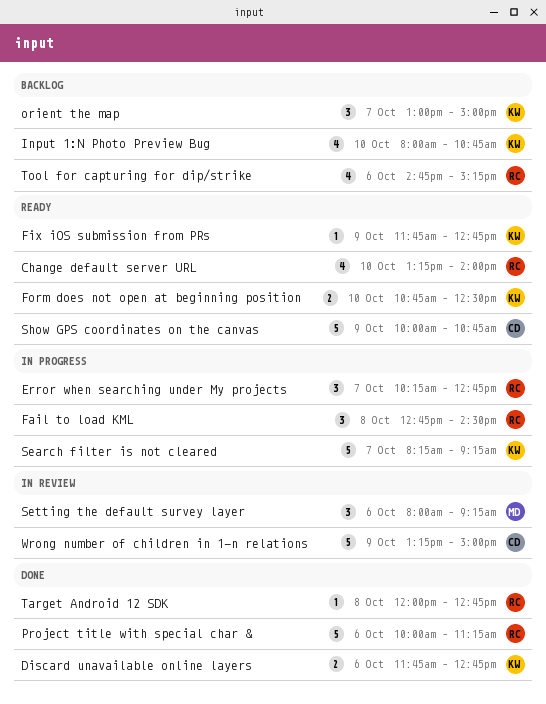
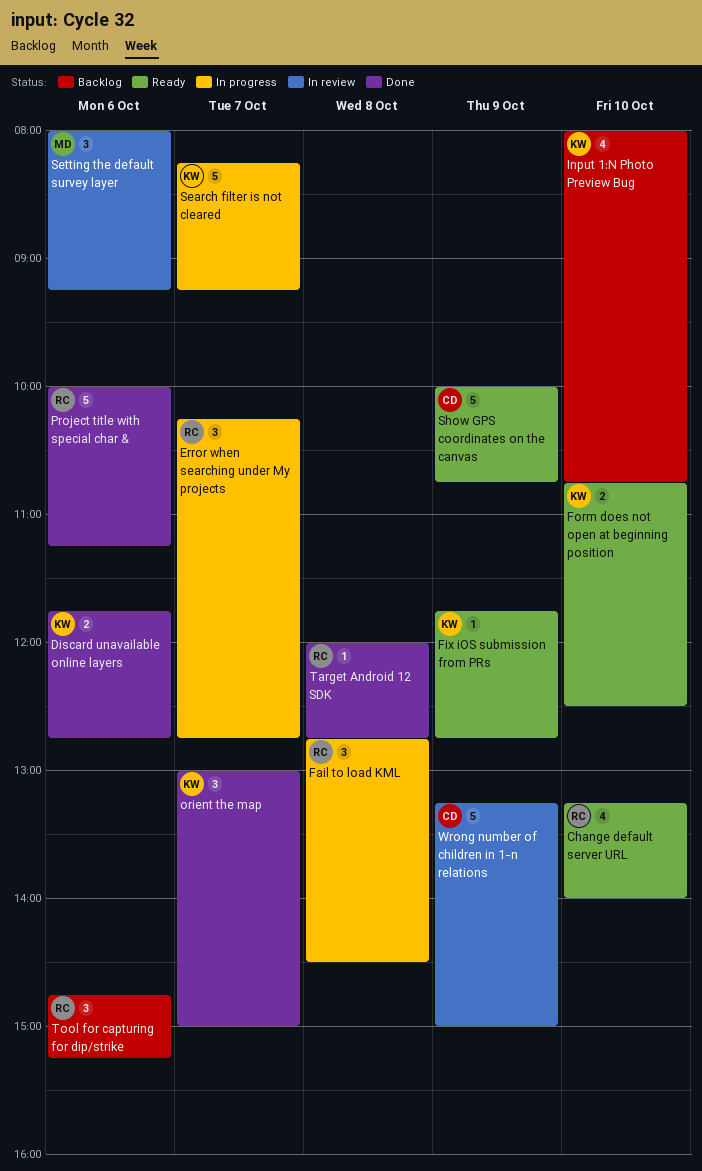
orient the map, status: Backlog -> Done
Tool for capturing for dip/strike, estimate: 4 -> 3

